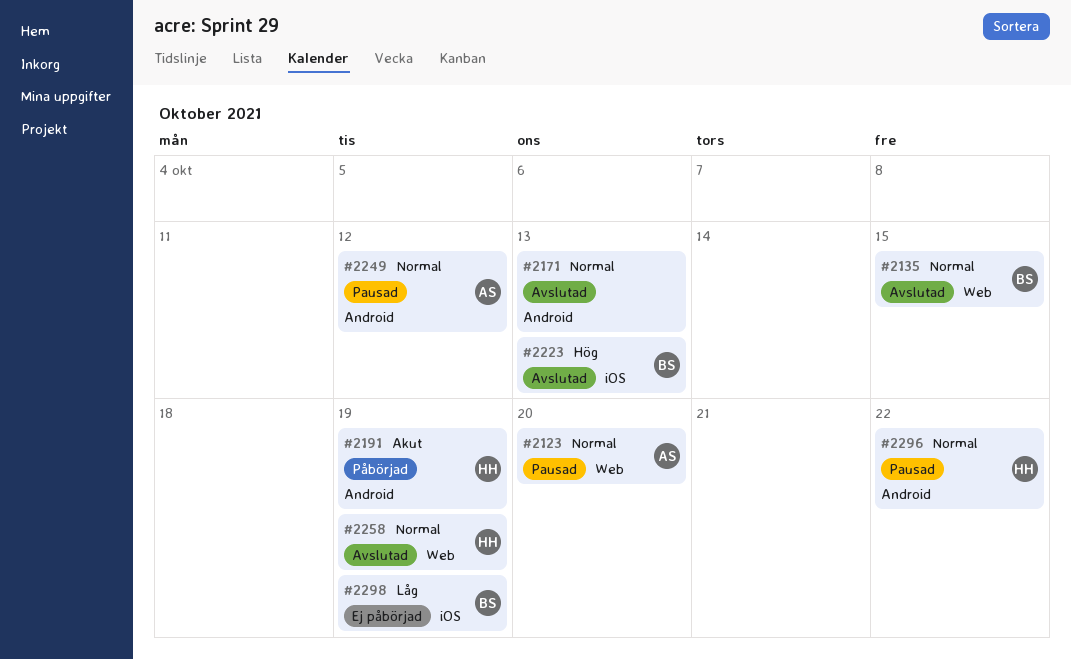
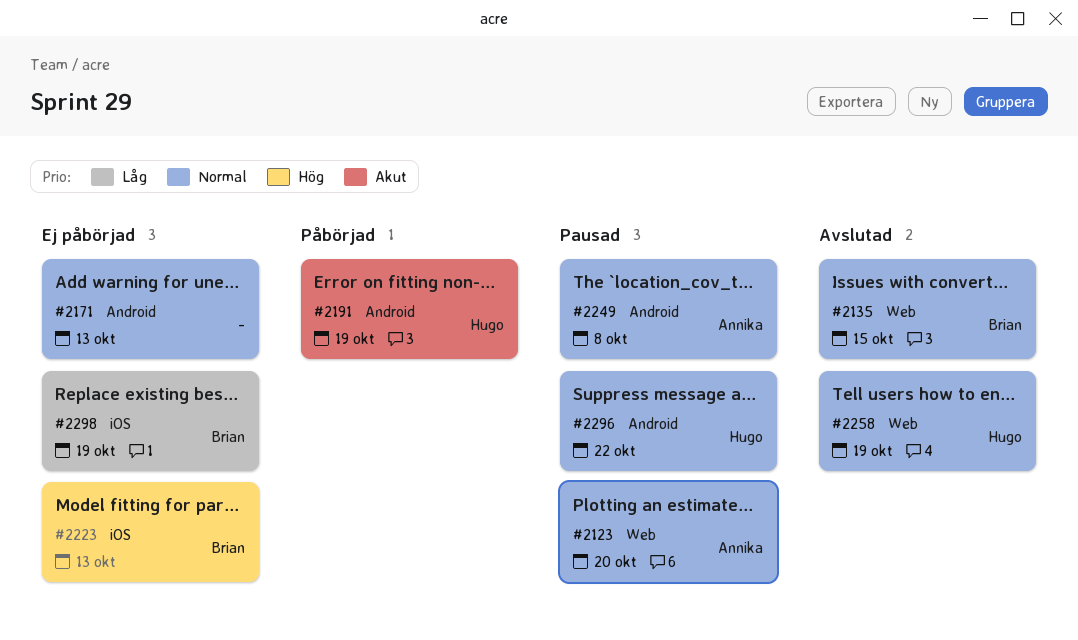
#2171, status: Avslutad -> Ej påbörjad
#2223, status: Avslutad -> Ej påbörjad
#2249, due: Oct 12 -> Oct 8

